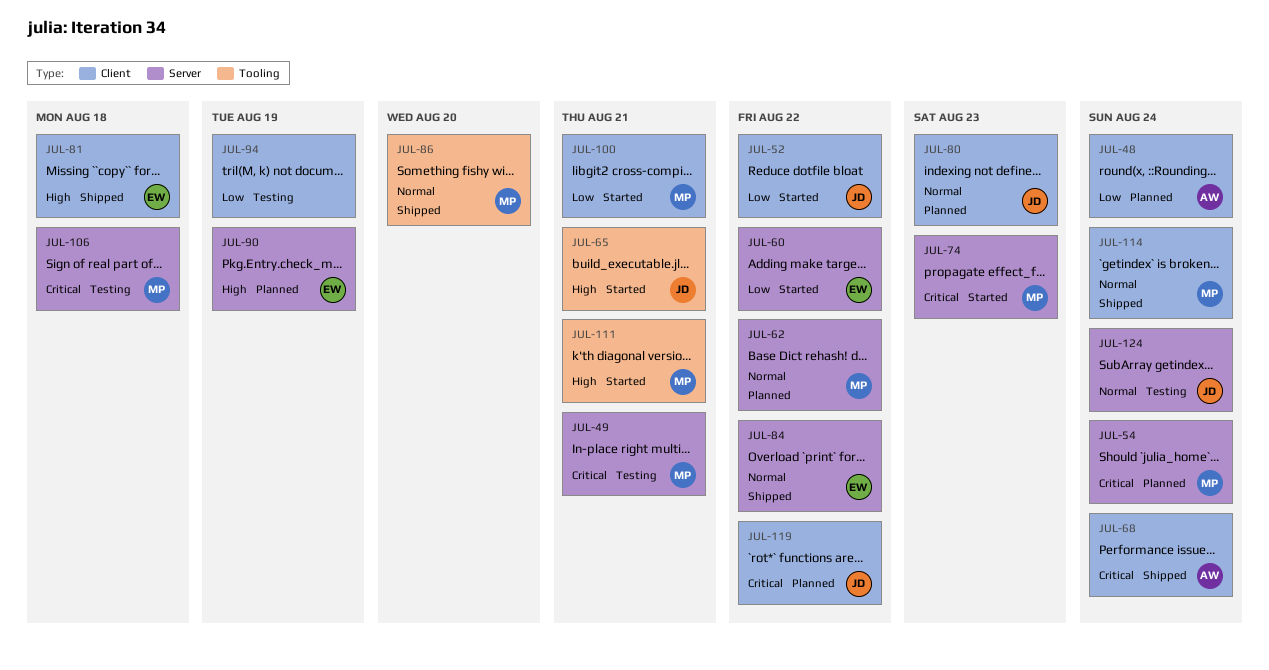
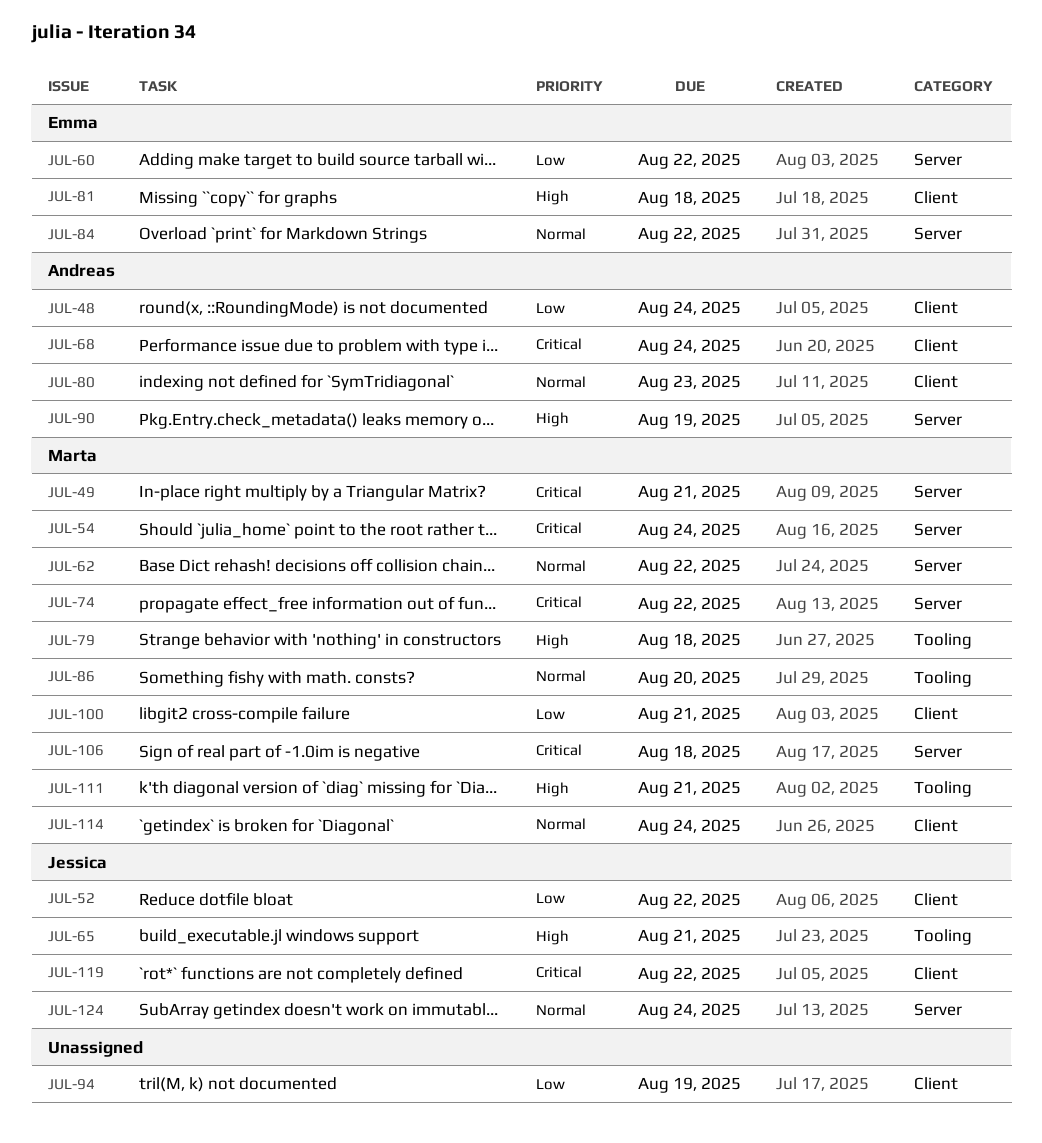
JUL-74, due: Aug 23 -> Aug 22
JUL-79: none -> present
JUL-80, owner: Jessica -> Andreas
JUL-90, owner: Emma -> Andreas

